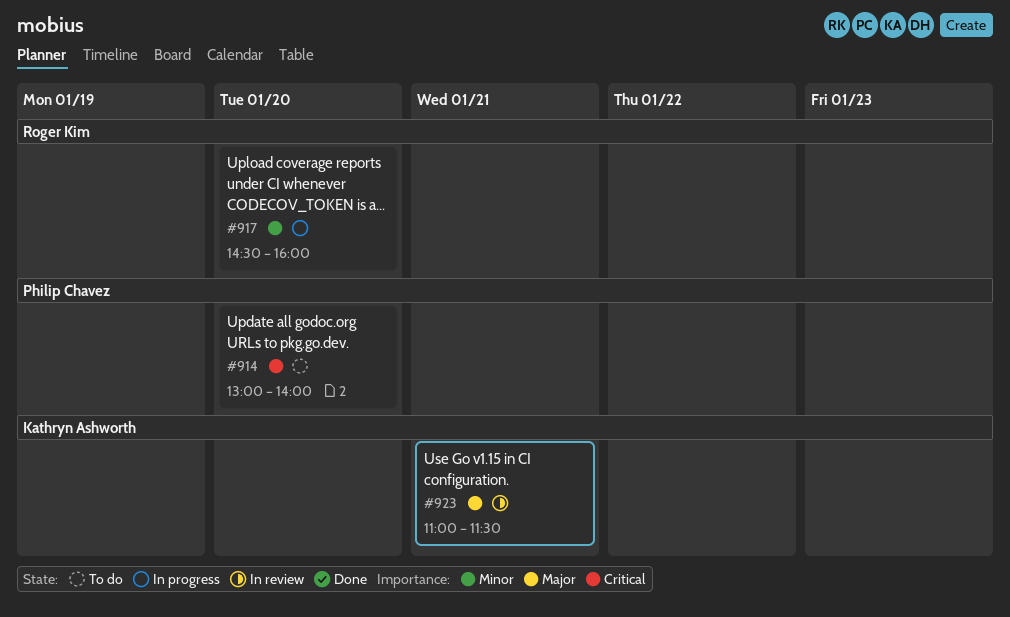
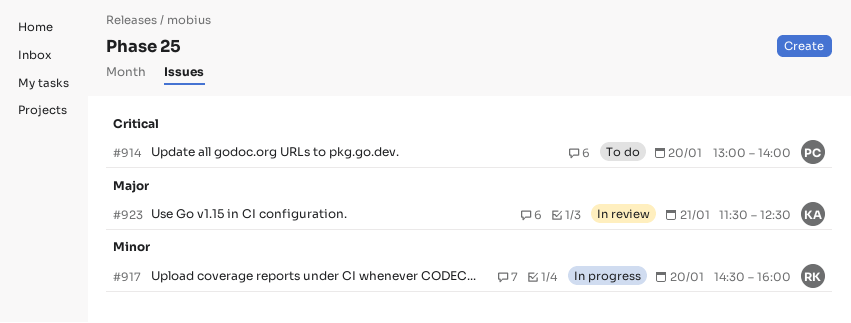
#923, begins: 11:00 -> 11:30
#923, ends: 11:30 -> 12:30

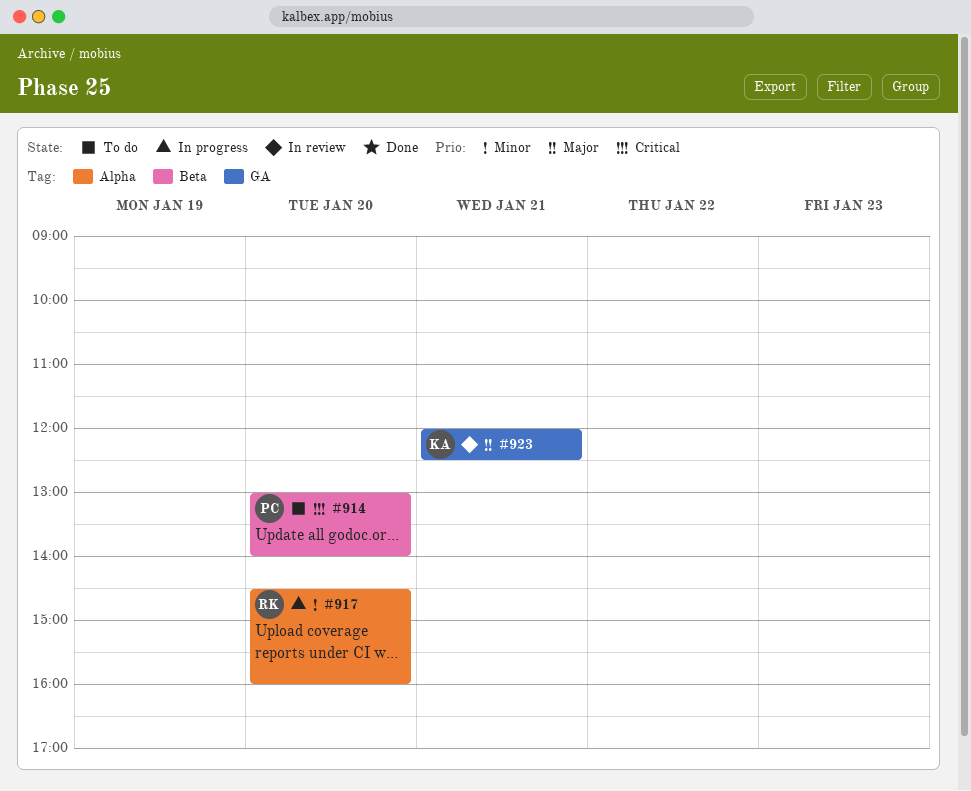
#923, begins: 11:30 -> 12:00

